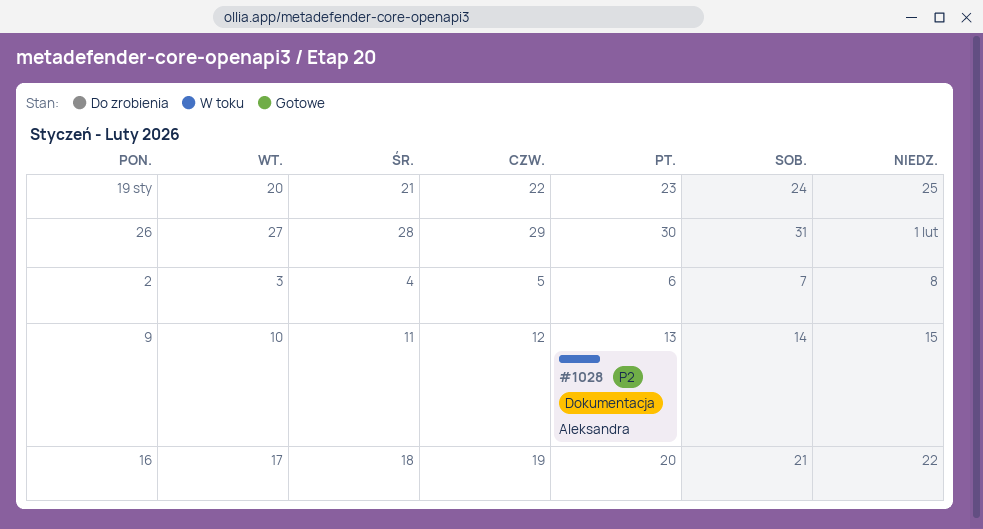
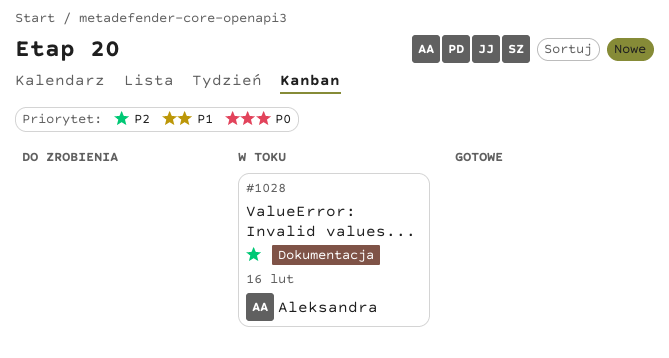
#1028, due: Feb 13 -> Feb 16

